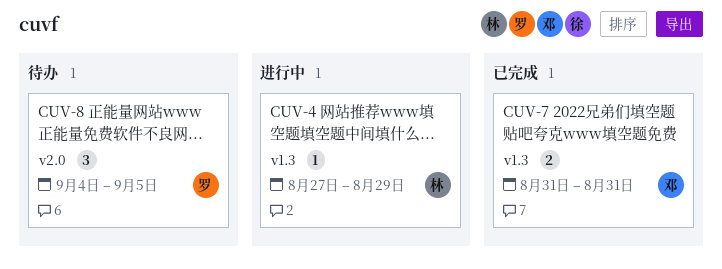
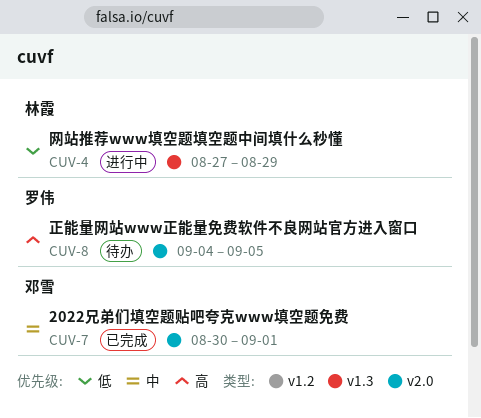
CUV-7, label: v1.3 -> v2.0
CUV-7, start: Aug 31 -> Aug 30
CUV-7, due: Aug 31 -> Sep 1

